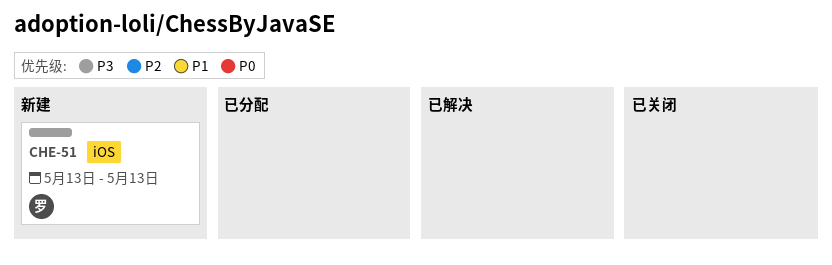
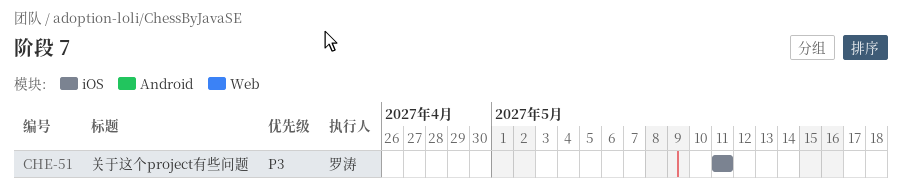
CHE-51, start: May 13 -> May 11
CHE-51, due: May 13 -> May 11

